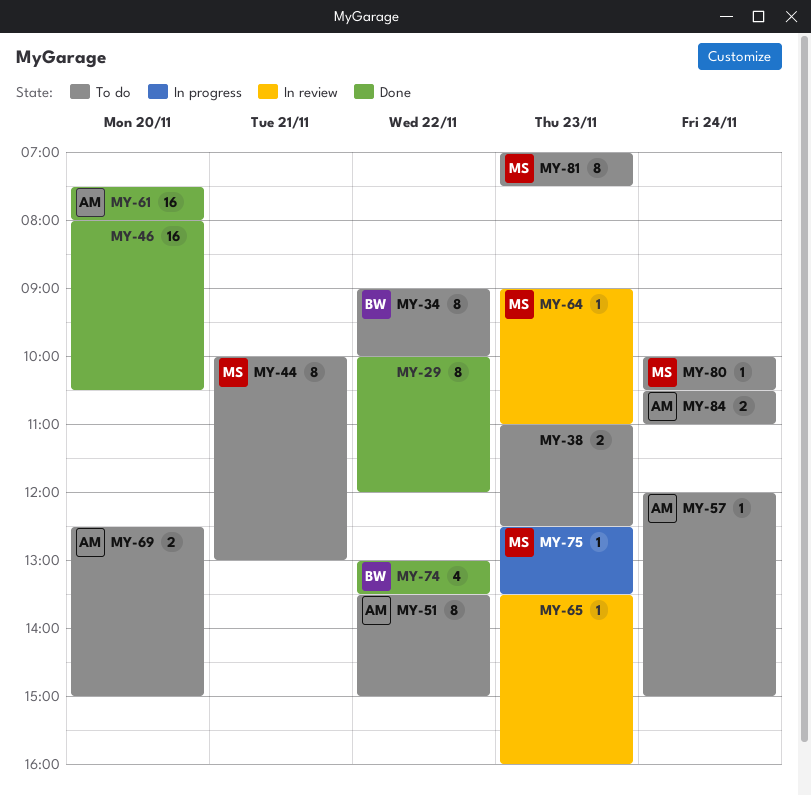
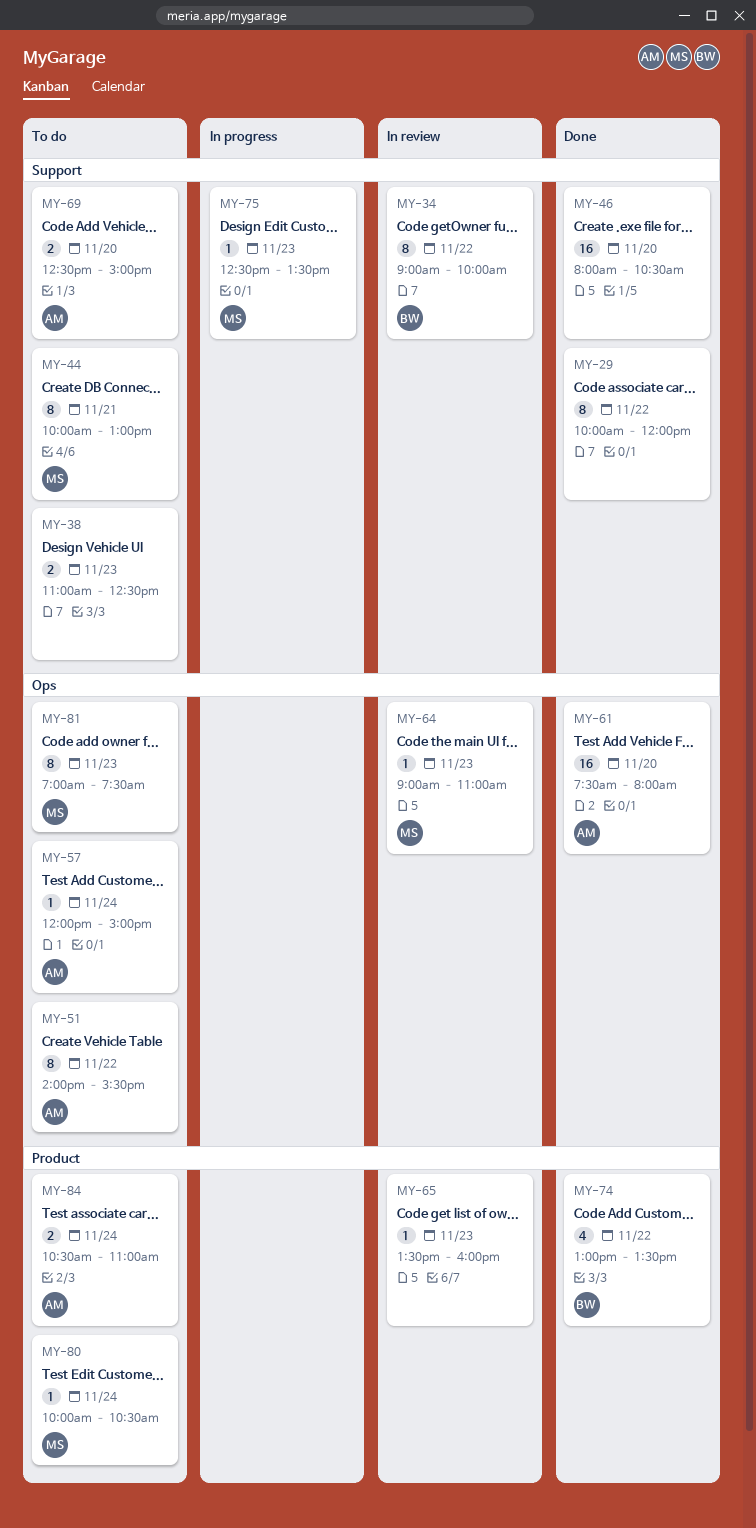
MY-34, status: To do -> In review
MY-51, begins: 13:30 -> 14:00
MY-51, ends: 15:00 -> 15:30

